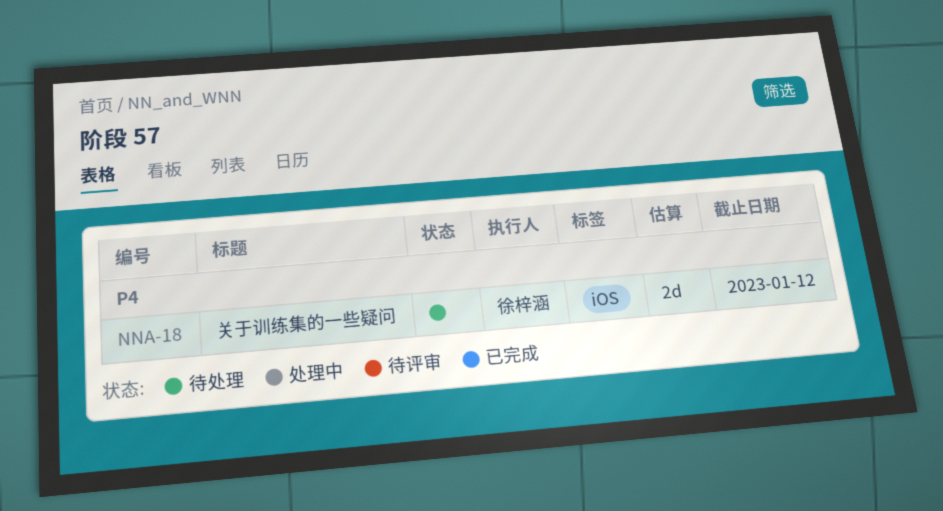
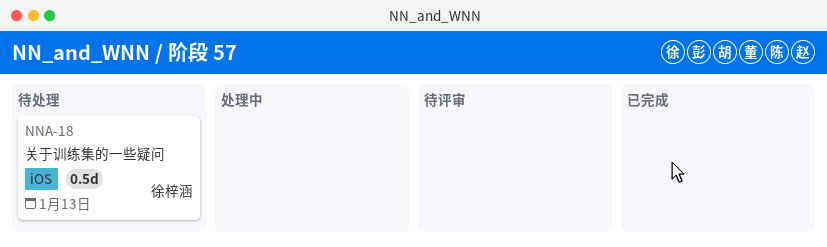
NNA-18, estimate: 2d -> 0.5d
NNA-18, due: Jan 12 -> Jan 13

